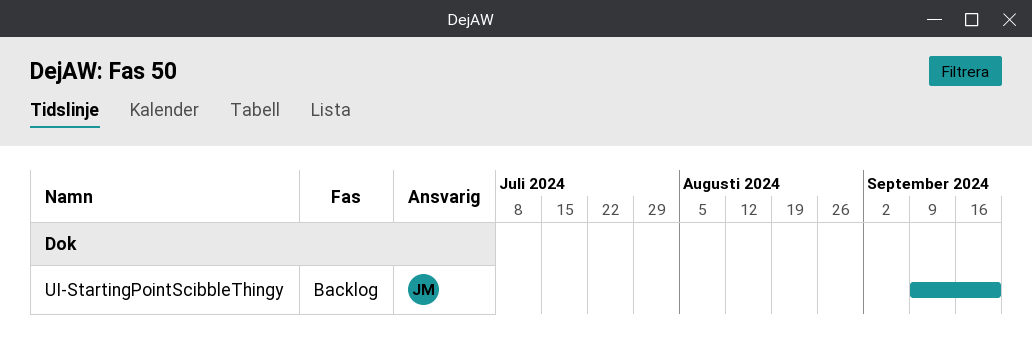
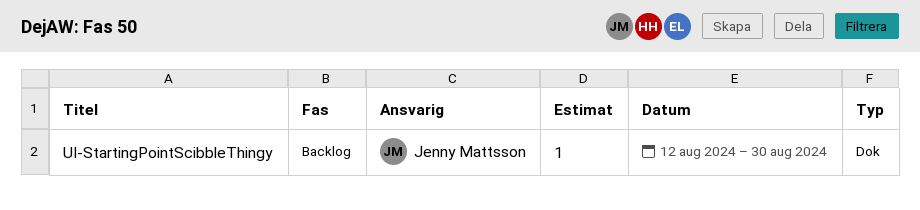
UI-StartingPointScibbleThingy, start: Sep 9 -> Aug 12
UI-StartingPointScibbleThingy, due: Sep 20 -> Aug 30

